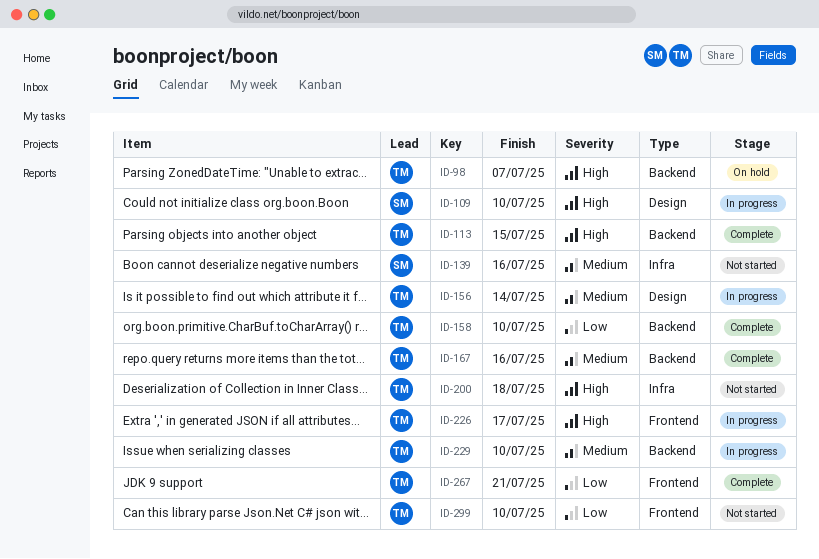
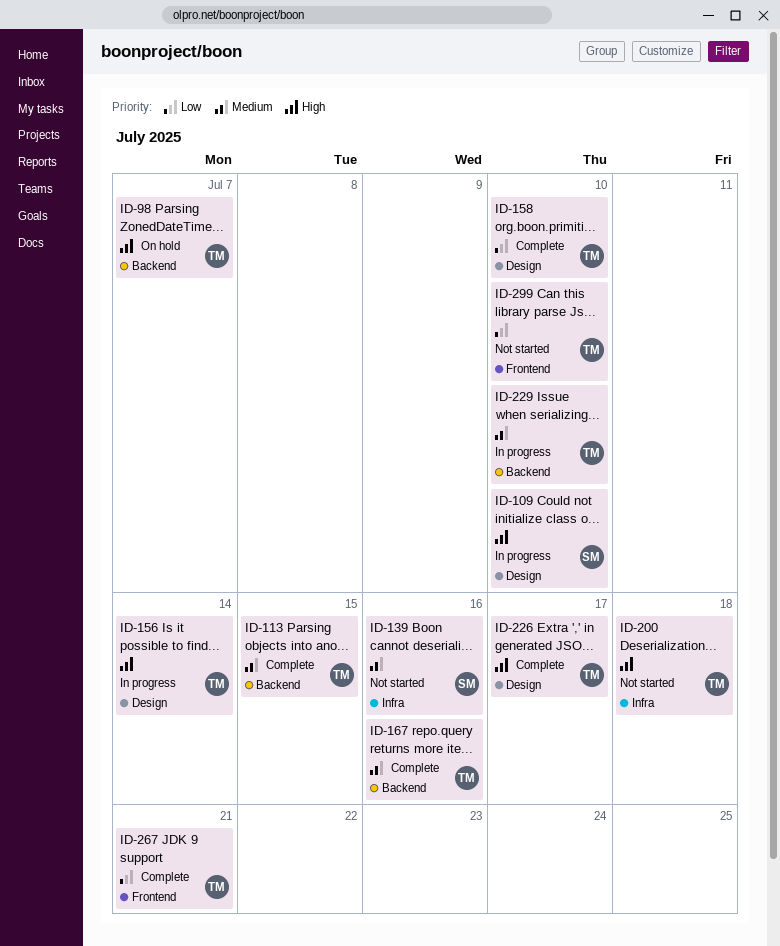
ID-113, priority: High -> Medium
ID-156, priority: Medium -> High
ID-158, label: Backend -> Design
ID-226, status: In progress -> Complete
ID-226, label: Frontend -> Design

